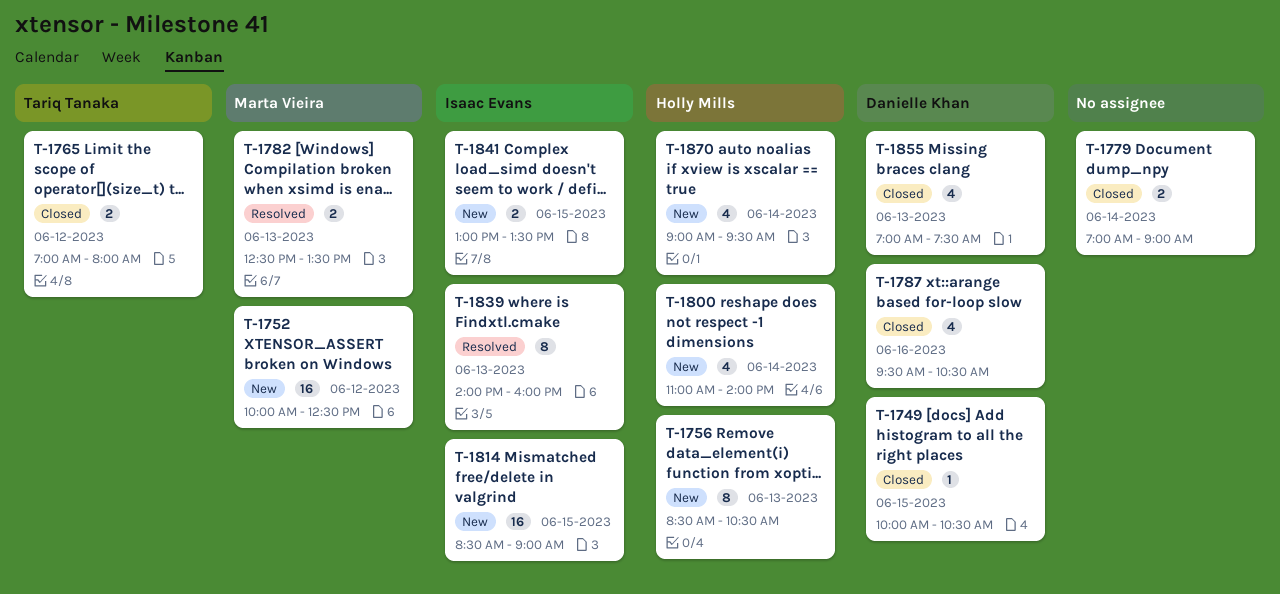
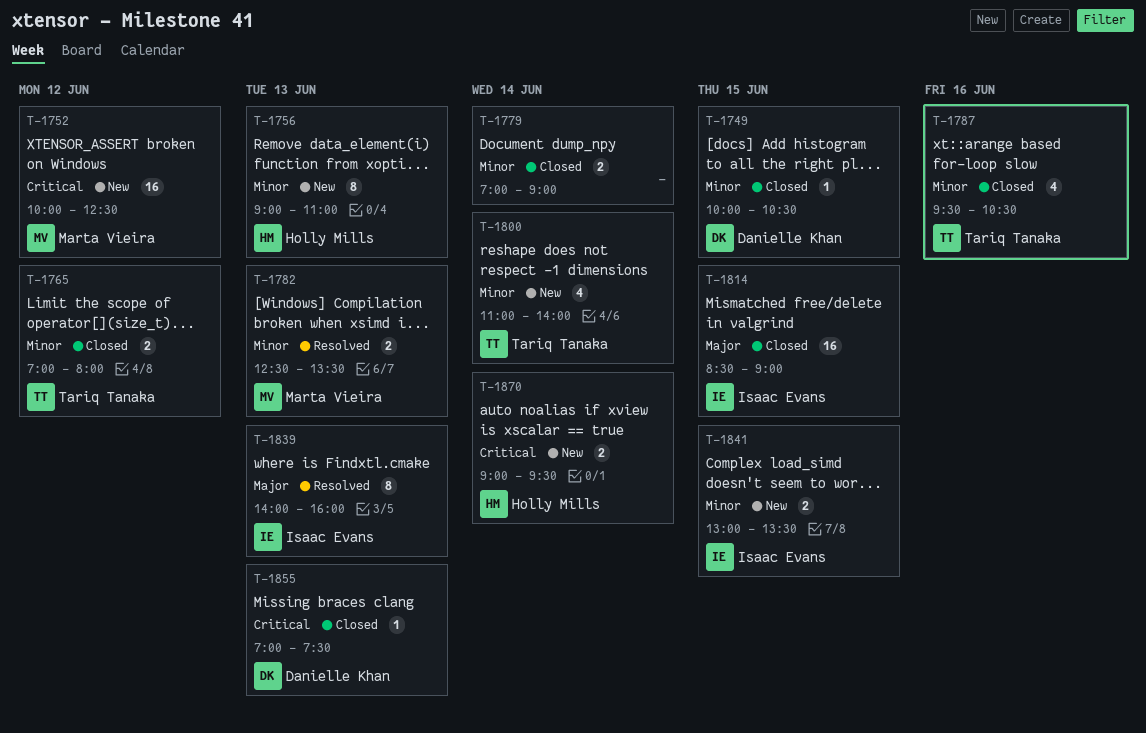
T-1756, begins: 08:30 -> 09:00
T-1756, ends: 10:30 -> 11:00
T-1787, owner: Danielle Khan -> Tariq Tanaka
T-1800, owner: Holly Mills -> Tariq Tanaka
T-1814, status: New -> Closed
T-1855, estimate: 4 -> 1
T-1870, estimate: 4 -> 2

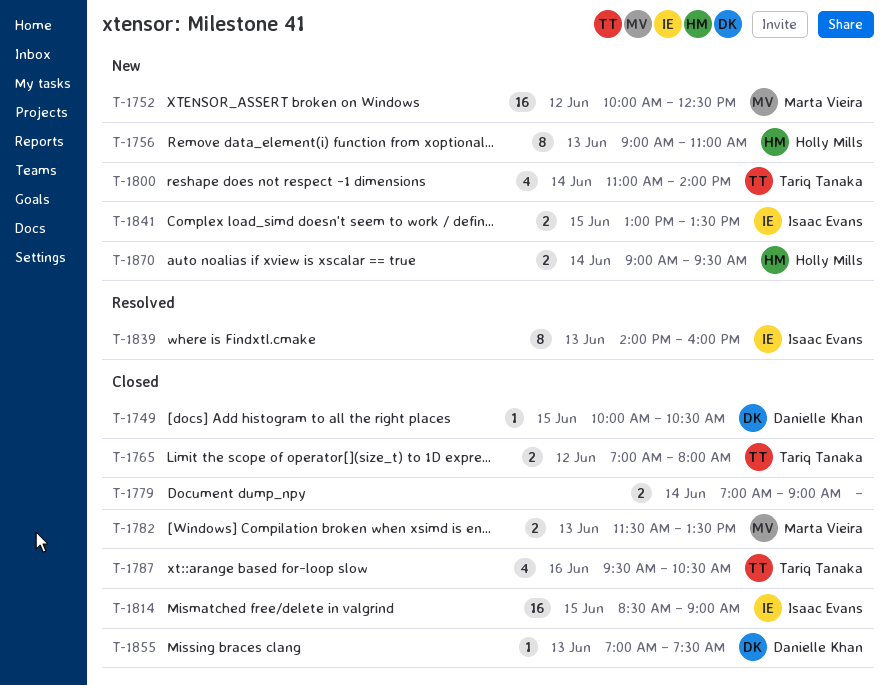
T-1782, status: Resolved -> Closed
T-1782, begins: 12:30 -> 11:30

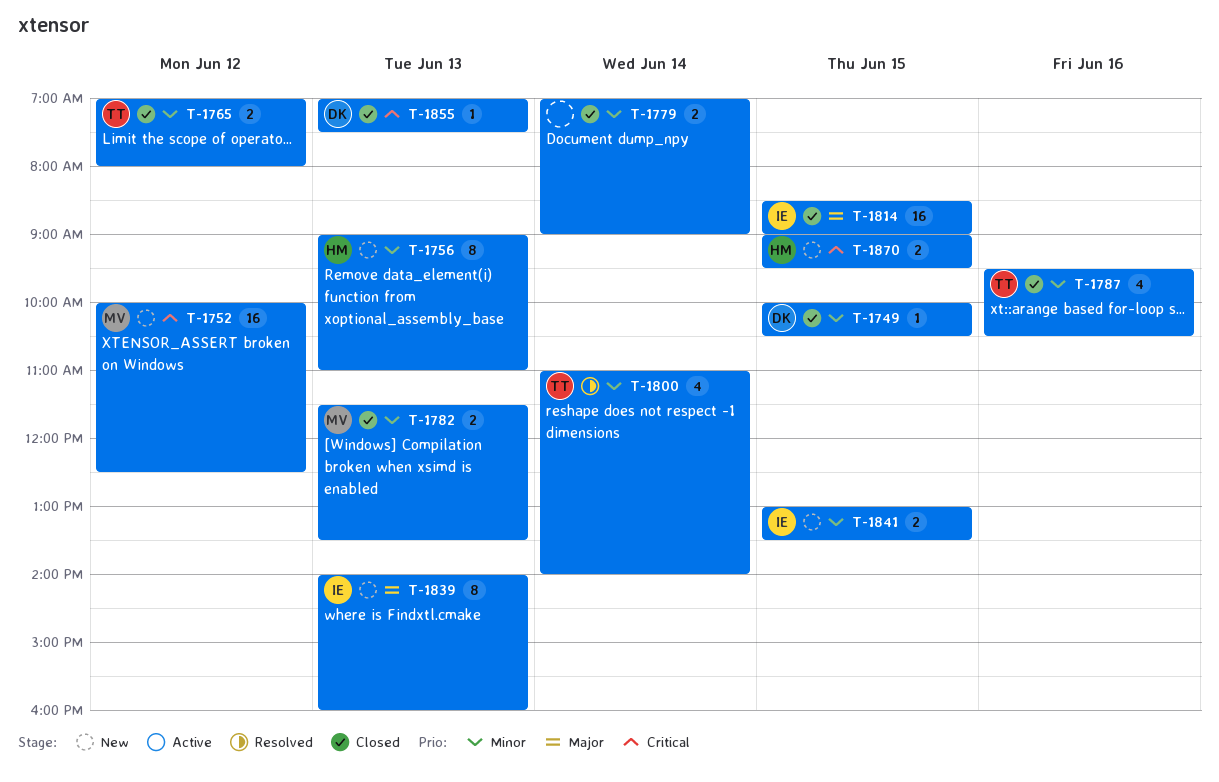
T-1800, status: New -> Resolved
T-1839, status: Resolved -> New
T-1870, day: Jun 14 -> Jun 15

